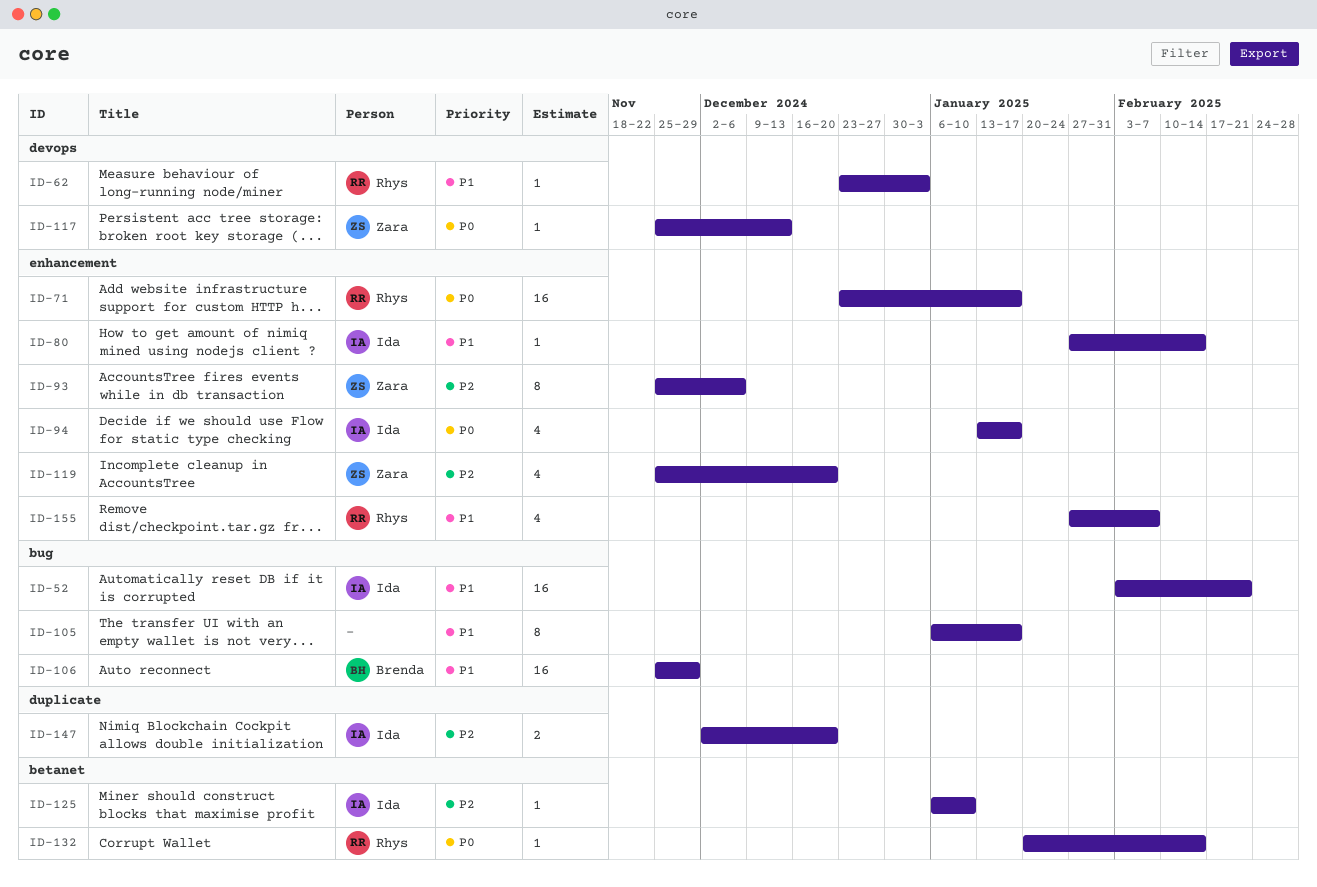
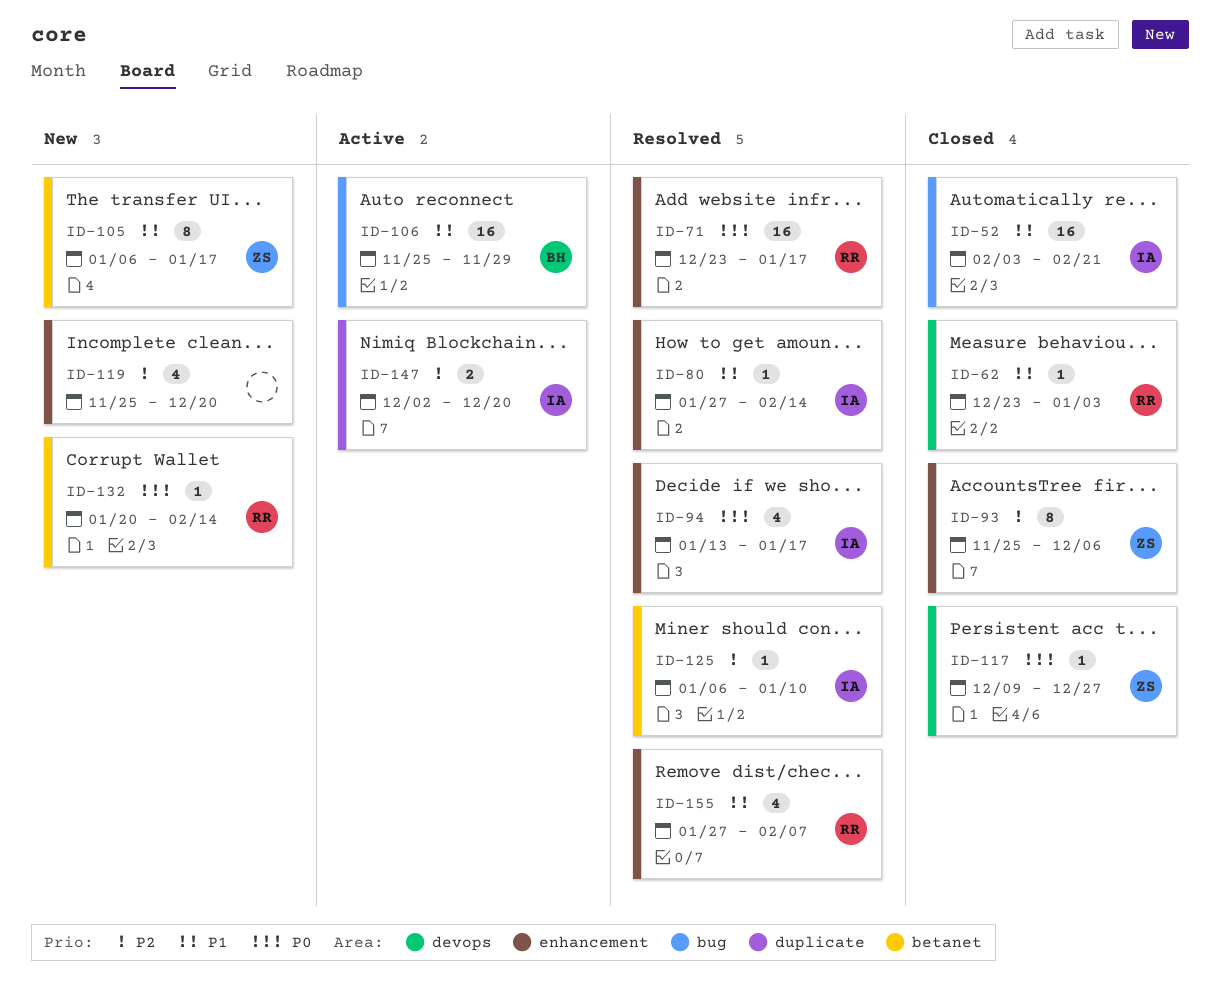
ID-105, owner: none -> Zara
ID-105, label: bug -> betanet
ID-117, start: Nov 25 -> Dec 9
ID-117, due: Dec 13 -> Dec 27
ID-119, owner: Zara -> none

